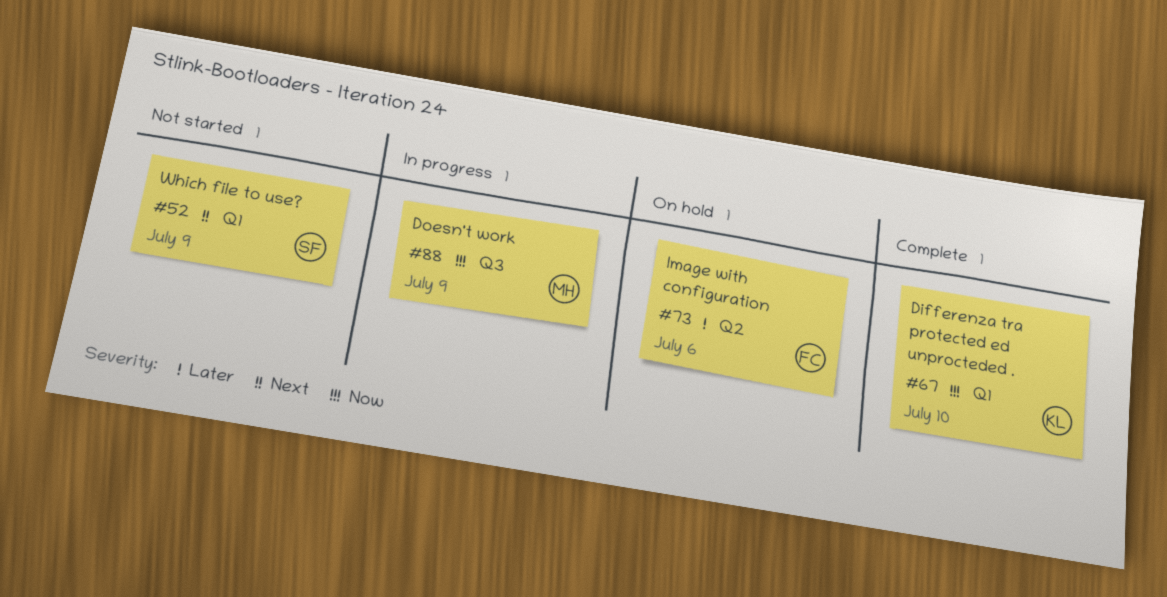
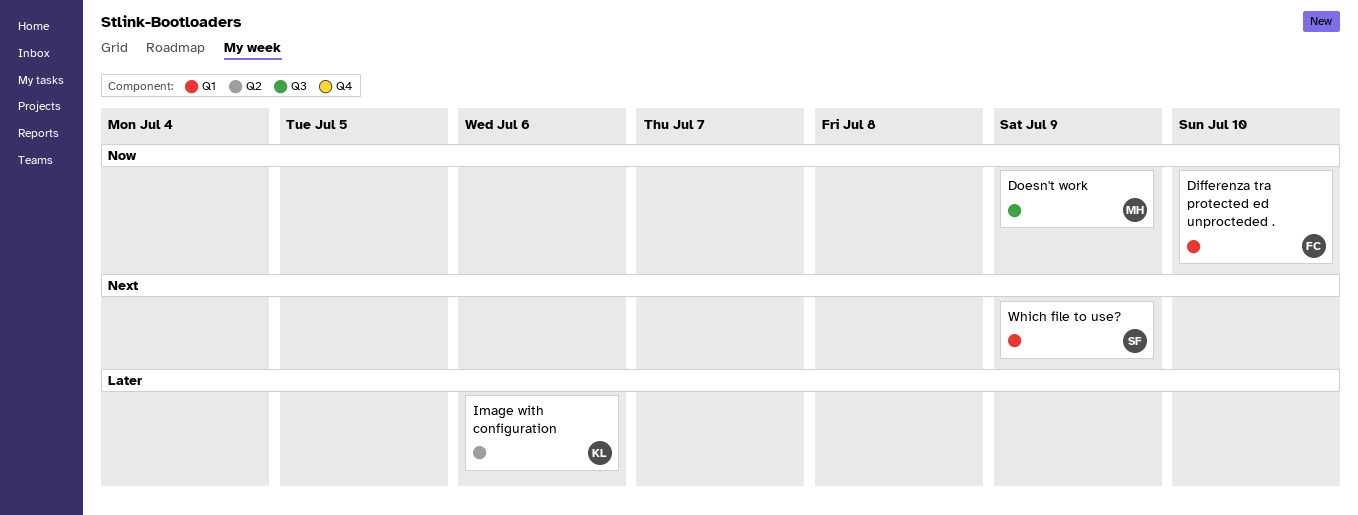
Differenza tra protected ed unprocteded ., owner: KL -> FC
Image with configuration, owner: FC -> KL

